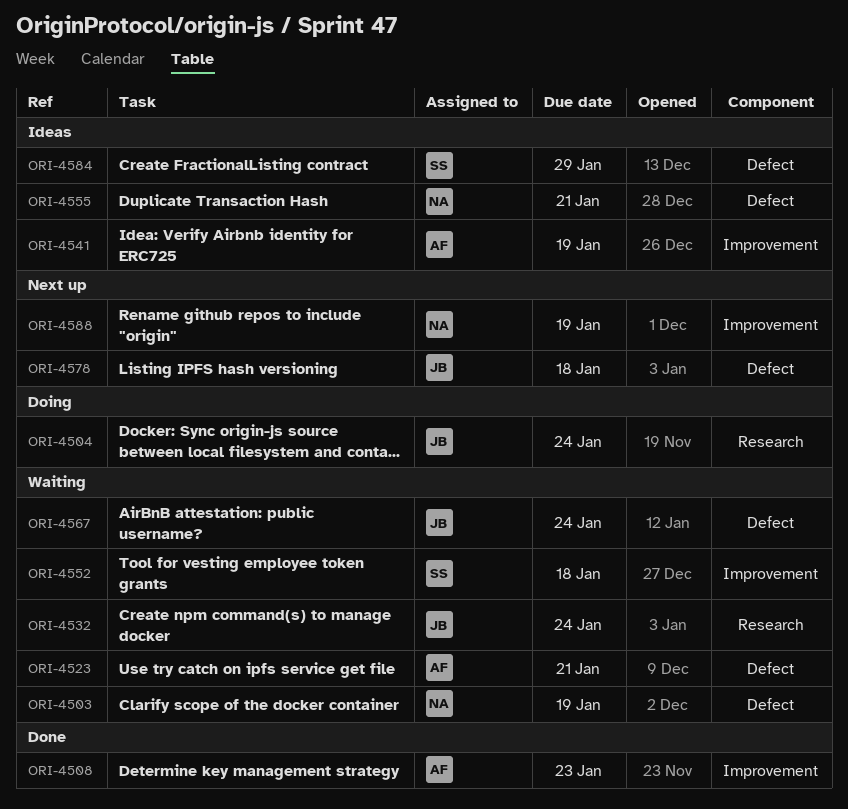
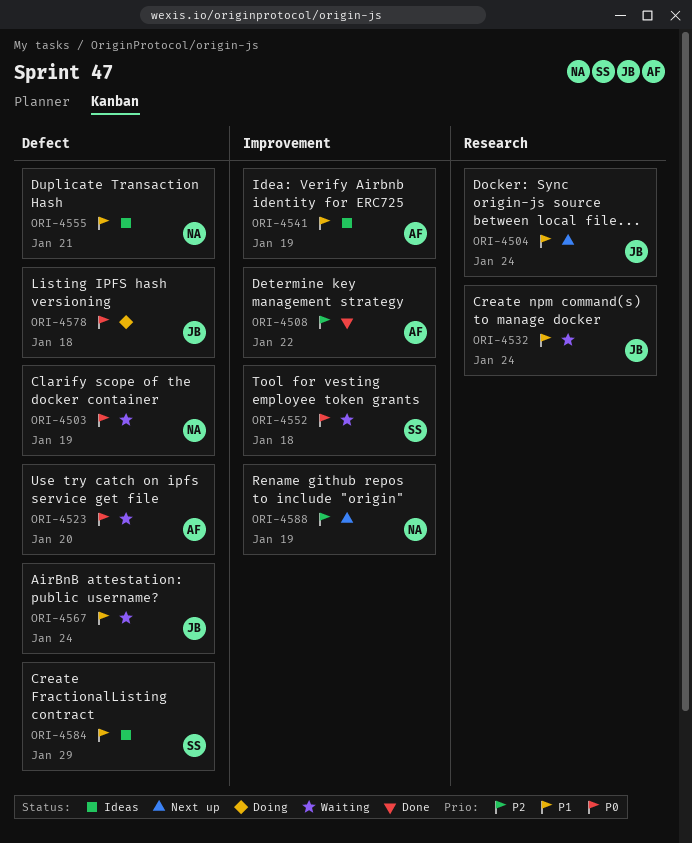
ORI-4504, status: Doing -> Next up
ORI-4508, due: Jan 23 -> Jan 22
ORI-4523, due: Jan 21 -> Jan 20
ORI-4578, status: Next up -> Doing

